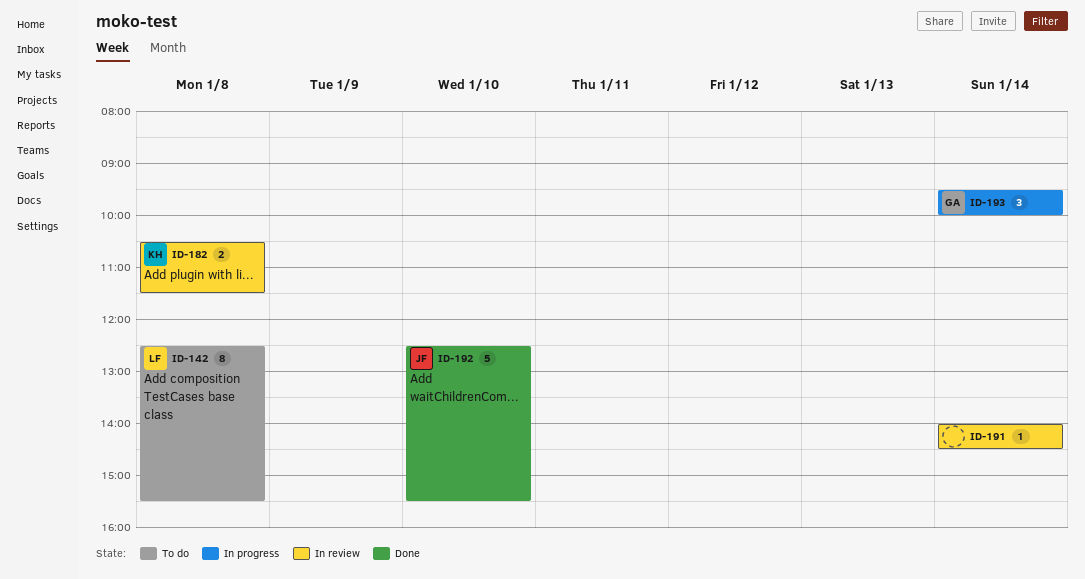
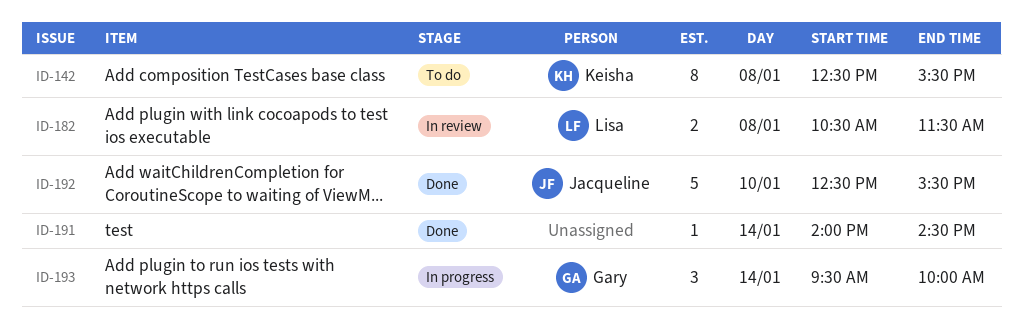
ID-142, owner: Lisa -> Keisha
ID-182, owner: Keisha -> Lisa
ID-191, status: In review -> Done

